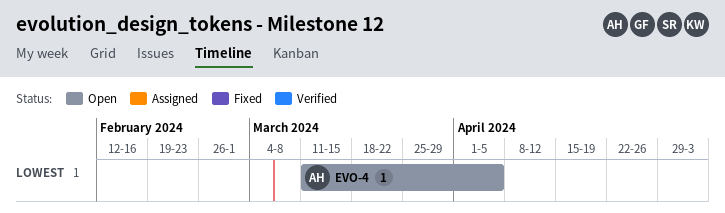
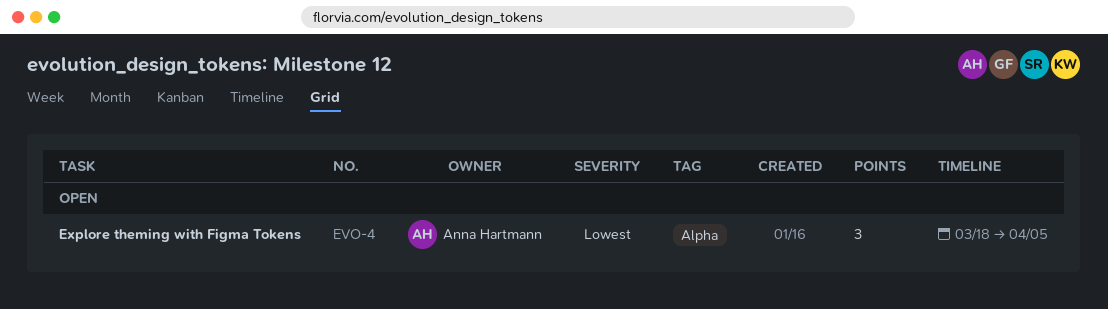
EVO-4, estimate: 1 -> 3
EVO-4, start: Mar 11 -> Mar 18

